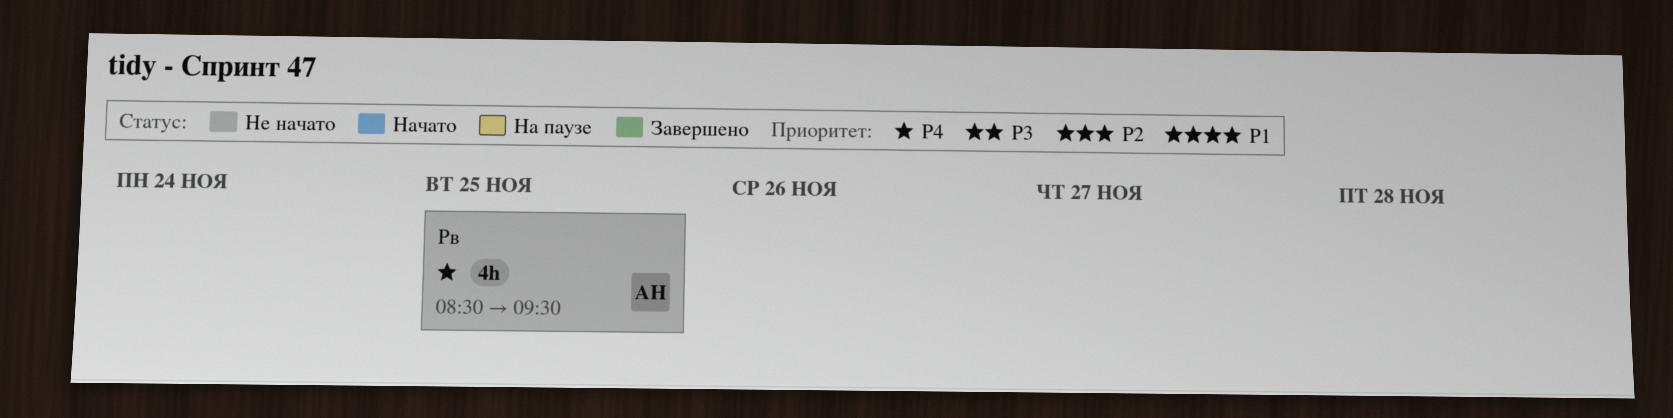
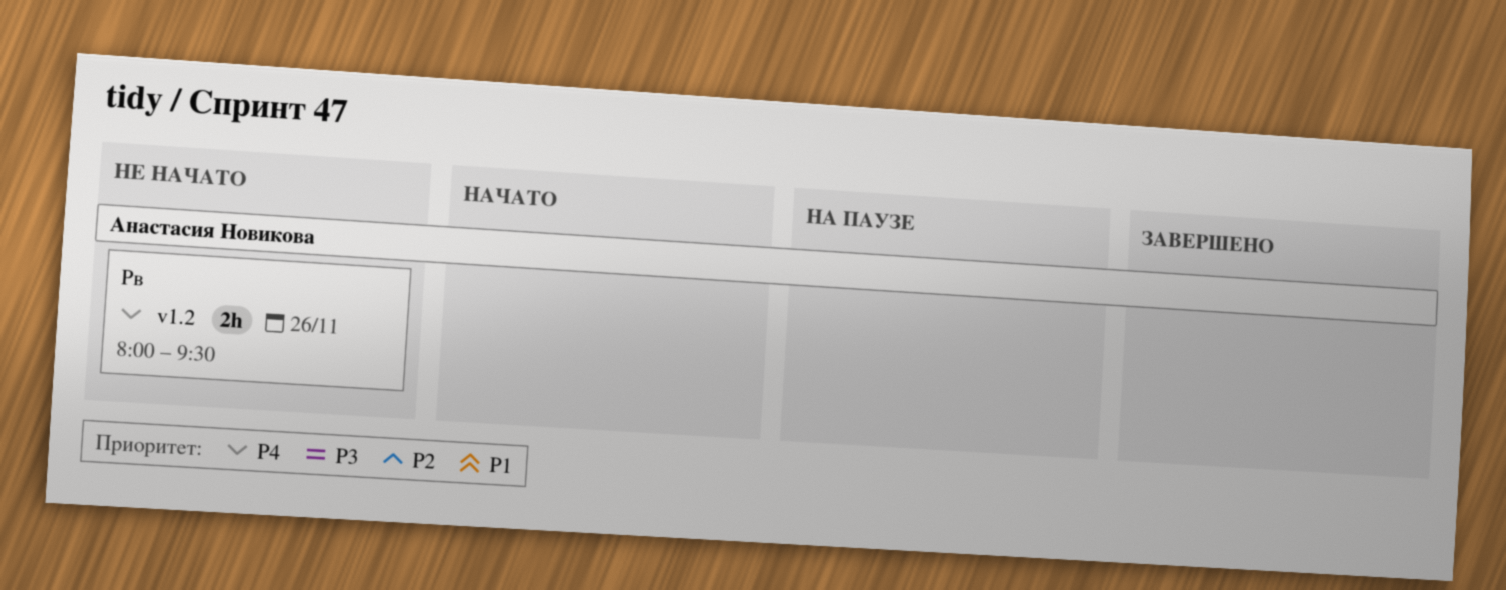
Рв, estimate: 4h -> 2h
Рв, day: Nov 25 -> Nov 26
Рв, begins: 08:30 -> 08:00

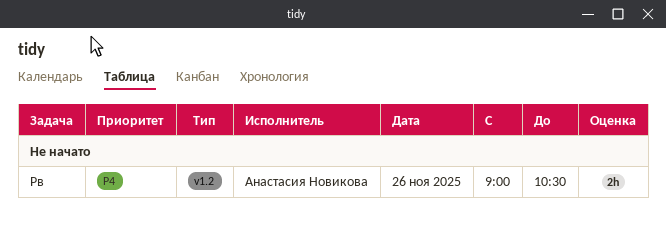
Рв, begins: 08:00 -> 09:00
Рв, ends: 09:30 -> 10:30

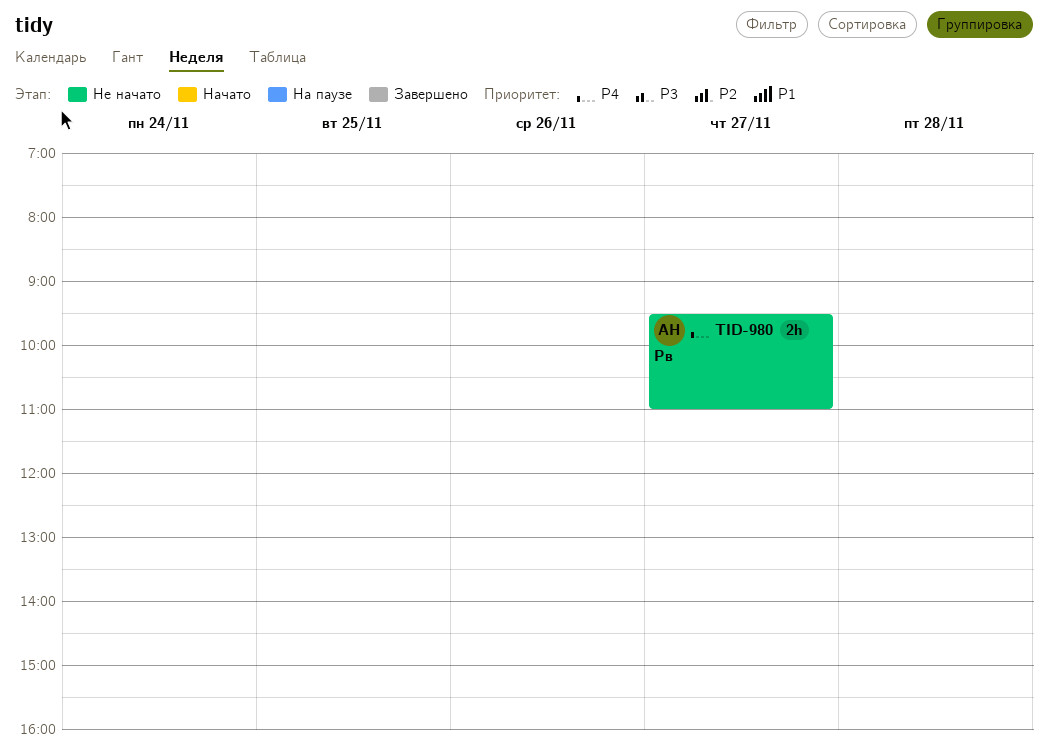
Рв, day: Nov 26 -> Nov 27
Рв, begins: 09:00 -> 09:30
Рв, ends: 10:30 -> 11:00

